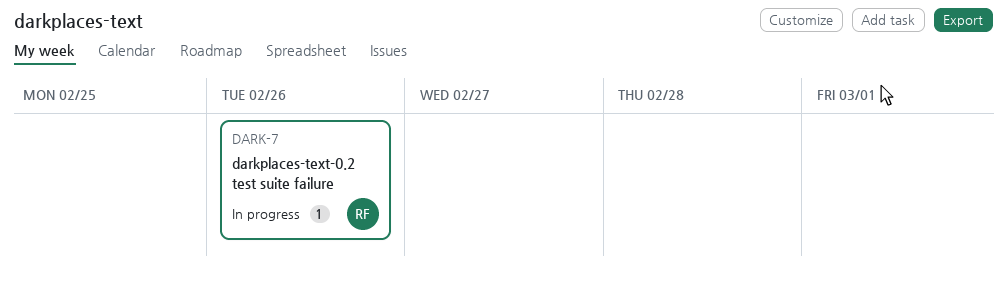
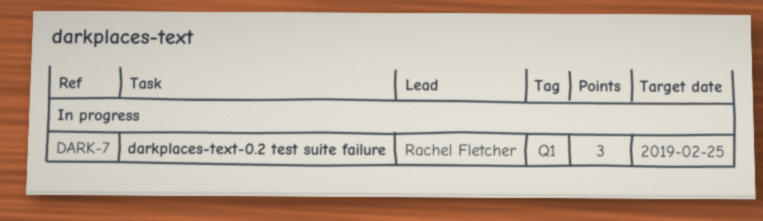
DARK-7, estimate: 1 -> 3
DARK-7, due: Feb 26 -> Feb 25

